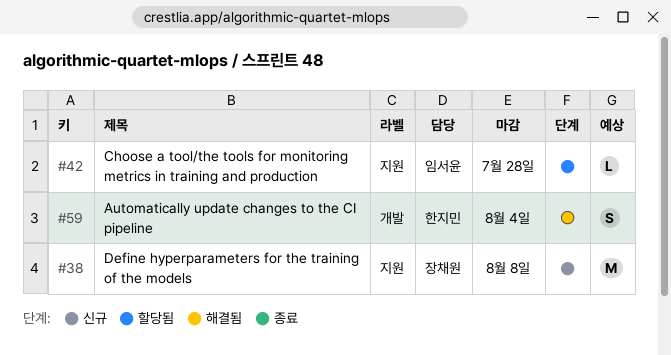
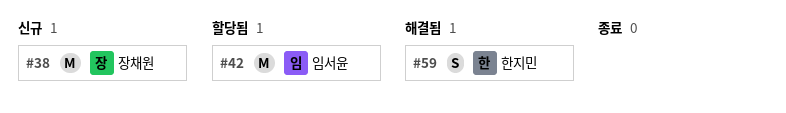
#42, estimate: L -> M

